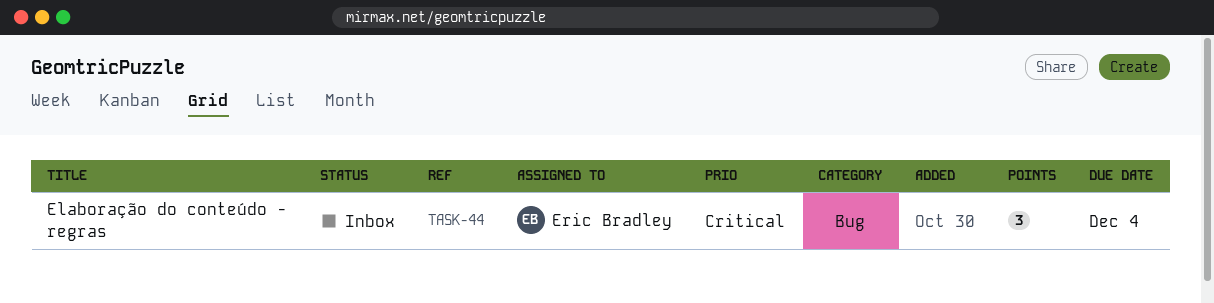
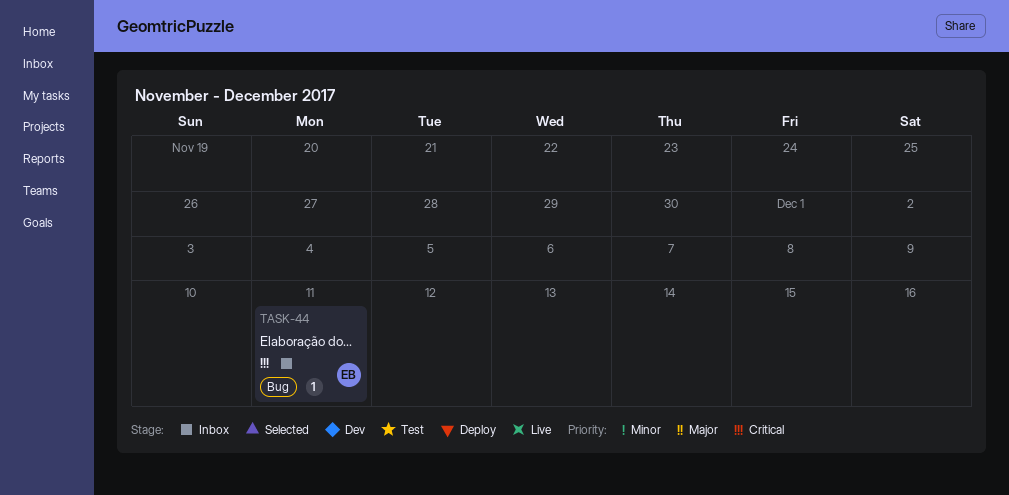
TASK-44, estimate: 3 -> 1
TASK-44, due: Dec 4 -> Dec 11

